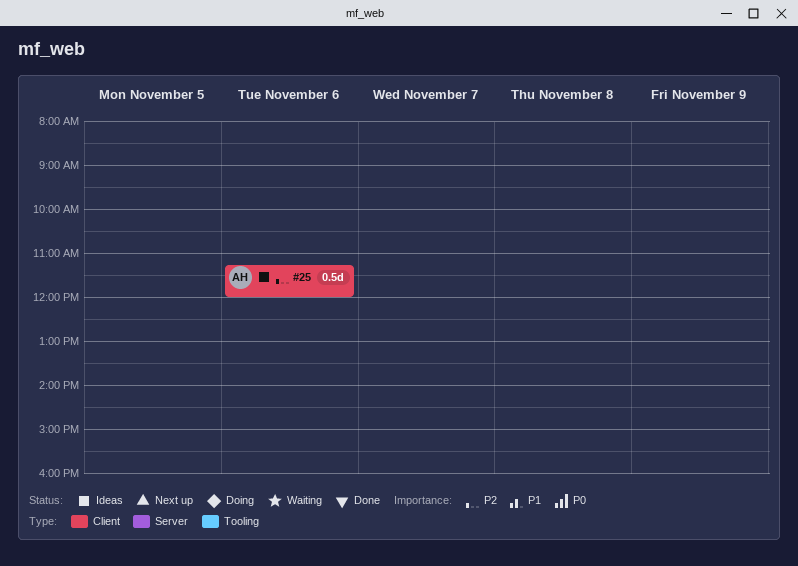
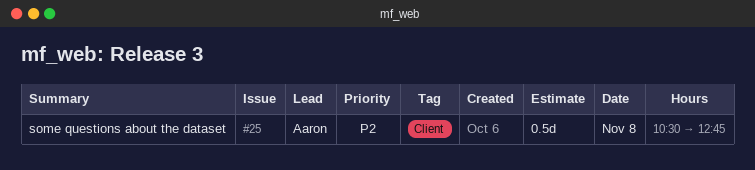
#25, day: Nov 6 -> Nov 8
#25, begins: 11:15 -> 10:30
#25, ends: 12:00 -> 12:45

